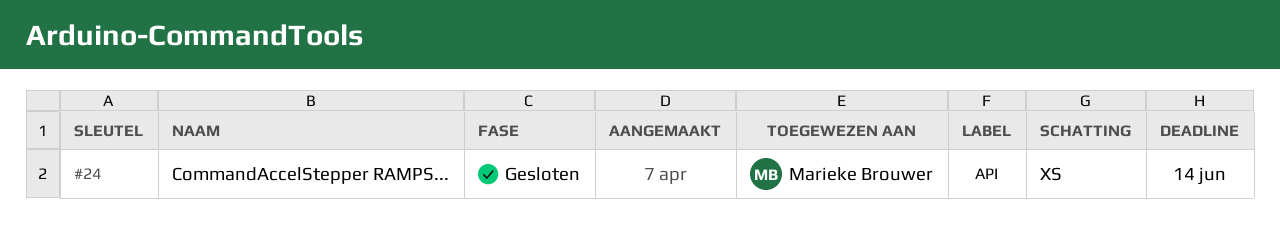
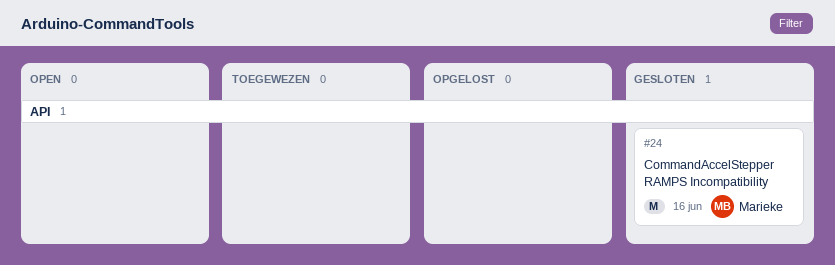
#24, estimate: XS -> M
#24, due: Jun 14 -> Jun 16

